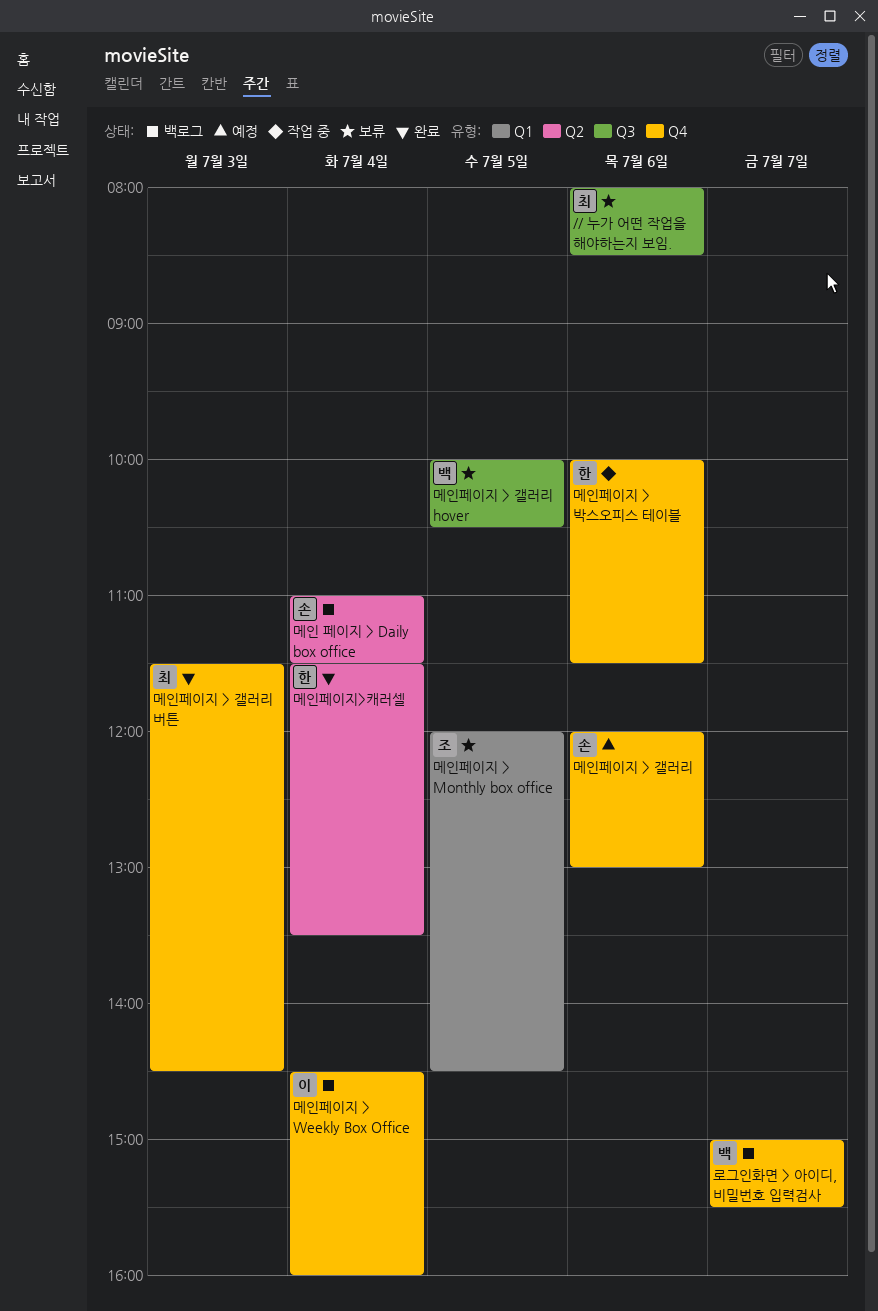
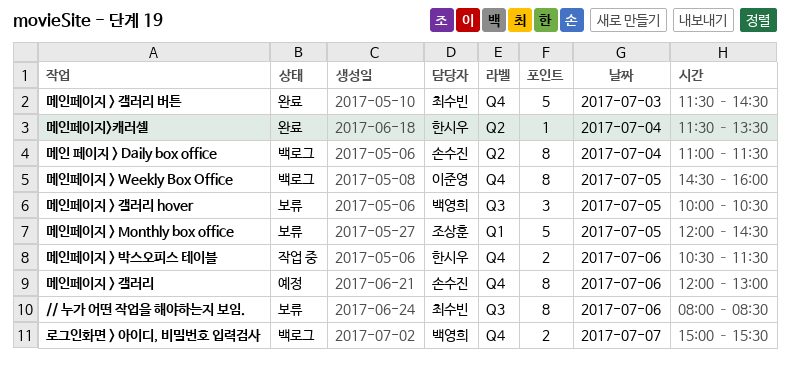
메인페이지 > Weekly Box Office, day: Jul 4 -> Jul 5
메인페이지 > 박스오피스 테이블, begins: 10:00 -> 10:30

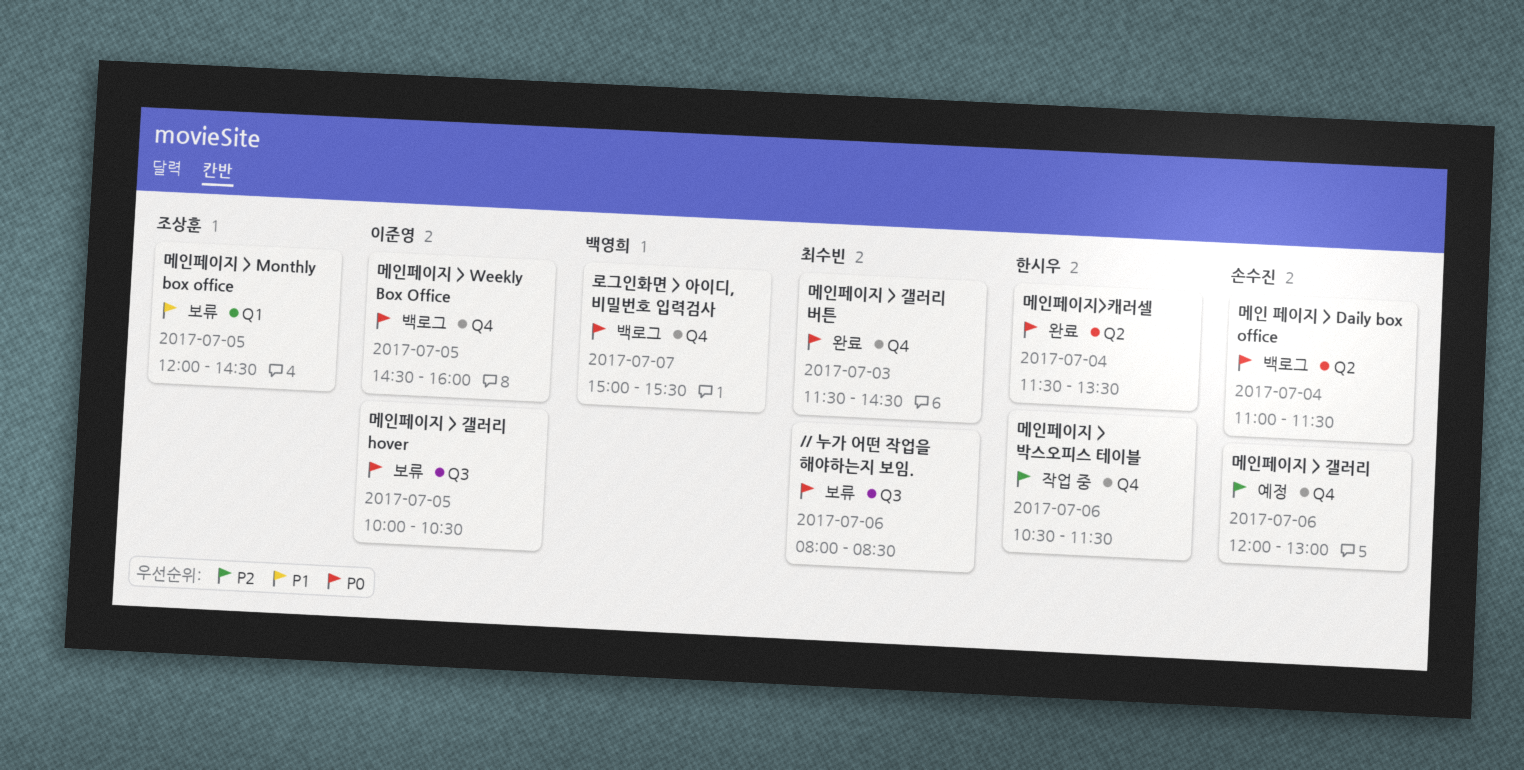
메인페이지 > 갤러리 hover, owner: 백영희 -> 이준영

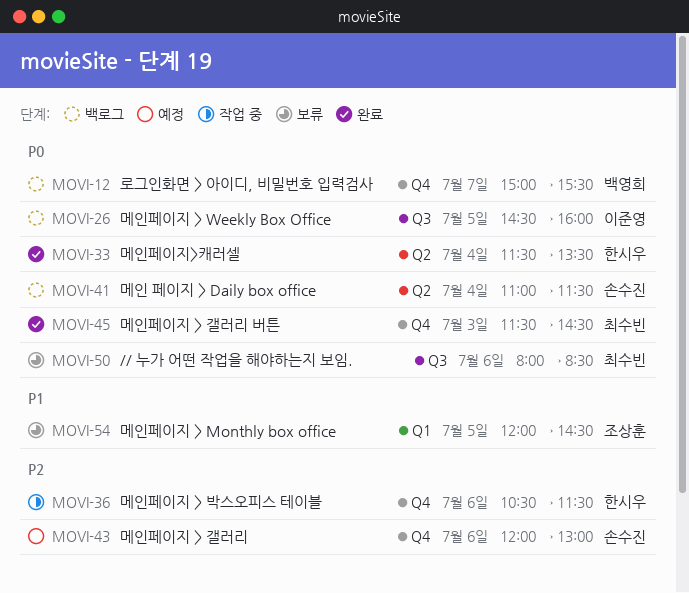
메인페이지 > Weekly Box Office, label: Q4 -> Q3
메인페이지 > 갤러리 hover: present -> none

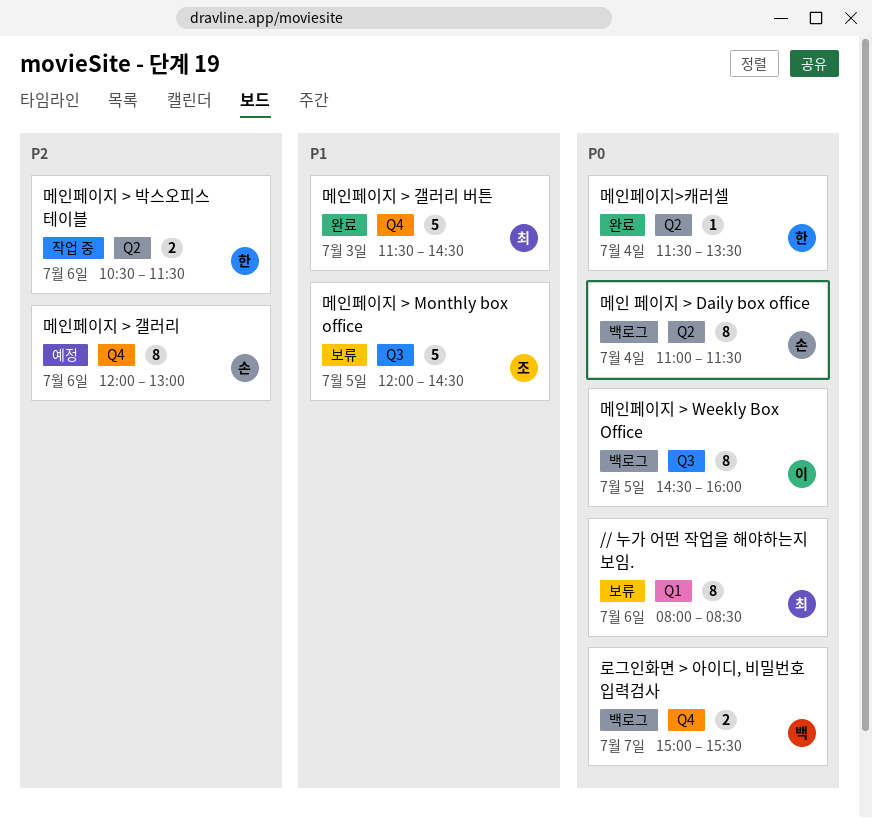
// 누가 어떤 작업을 해야하는지 보임., label: Q3 -> Q1
메인페이지 > Monthly box office, label: Q1 -> Q3
메인페이지 > 갤러리 버튼, priority: P0 -> P1
메인페이지 > 박스오피스 테이블, label: Q4 -> Q2

